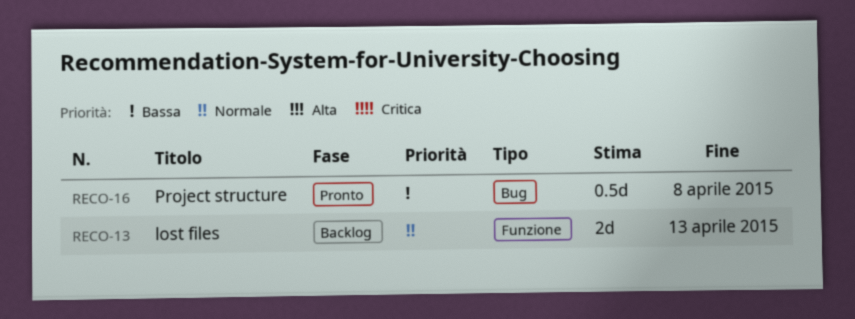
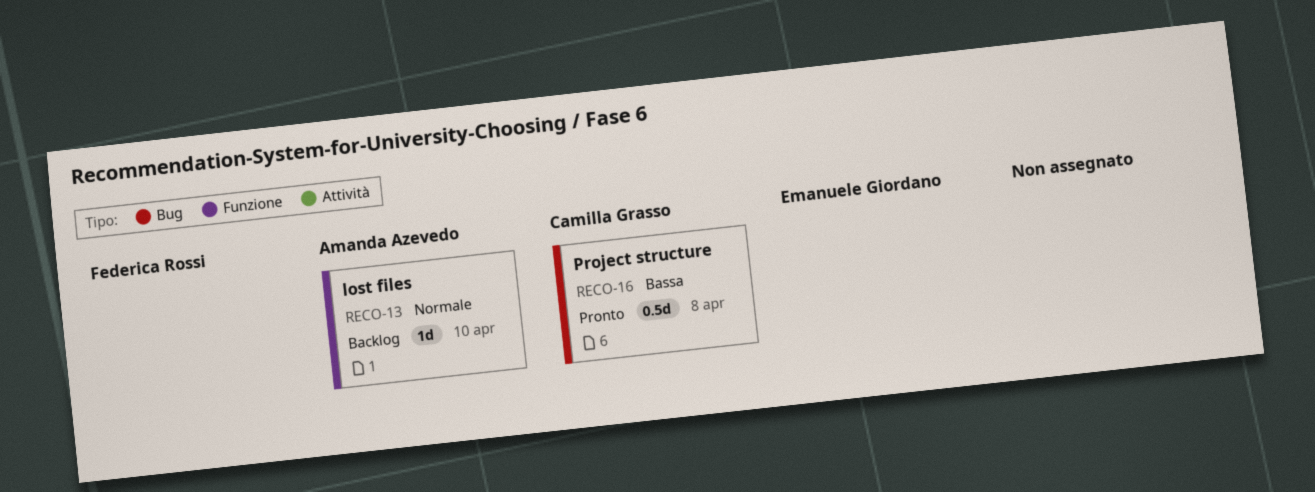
RECO-13, estimate: 2d -> 1d
RECO-13, due: Apr 13 -> Apr 10

